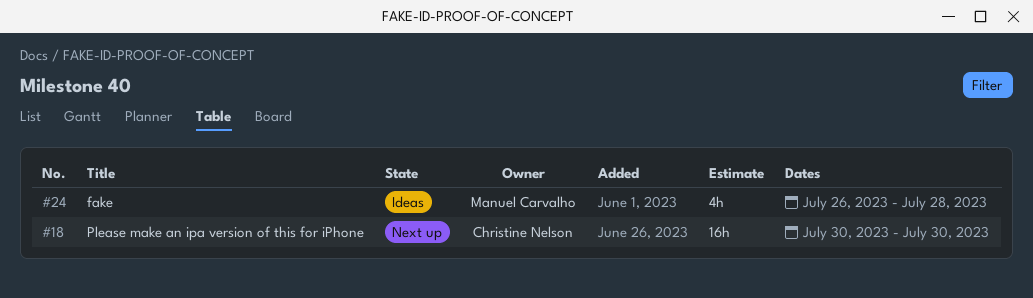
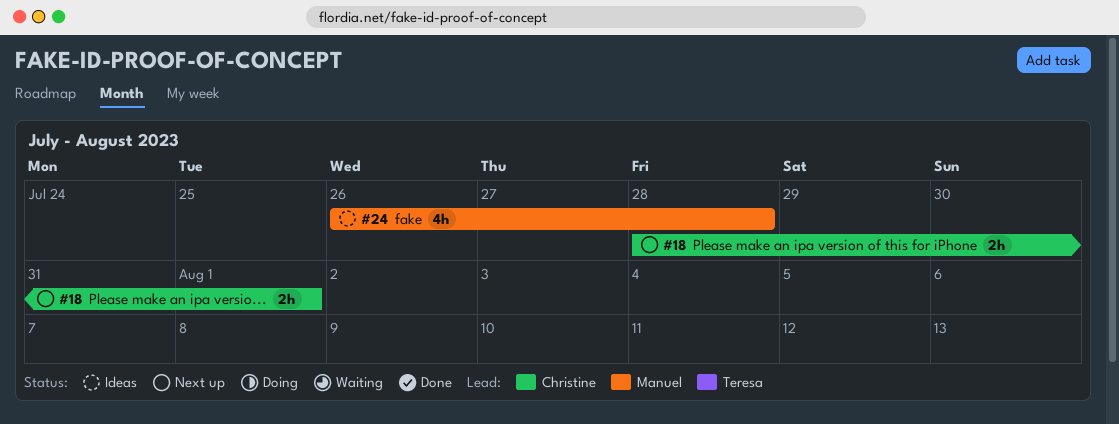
#18, estimate: 16h -> 2h
#18, start: Jul 30 -> Jul 28
#18, due: Jul 30 -> Aug 1

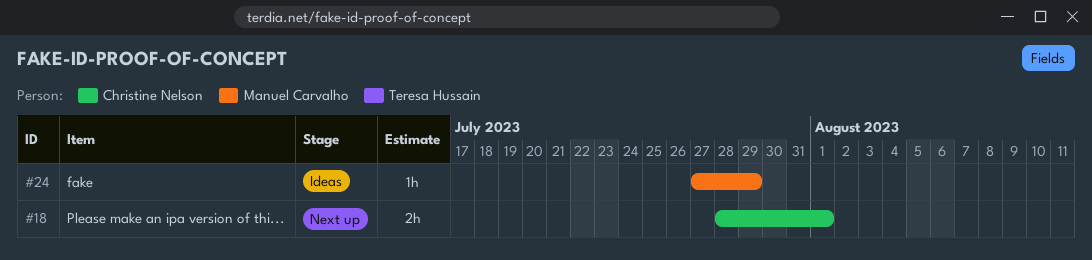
#24, estimate: 4h -> 1h
#24, start: Jul 26 -> Jul 27
#24, due: Jul 28 -> Jul 29

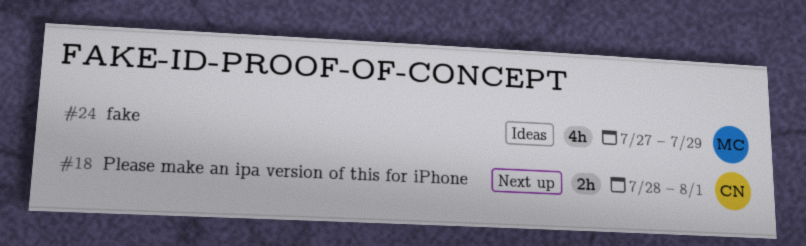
#24, estimate: 1h -> 4h

